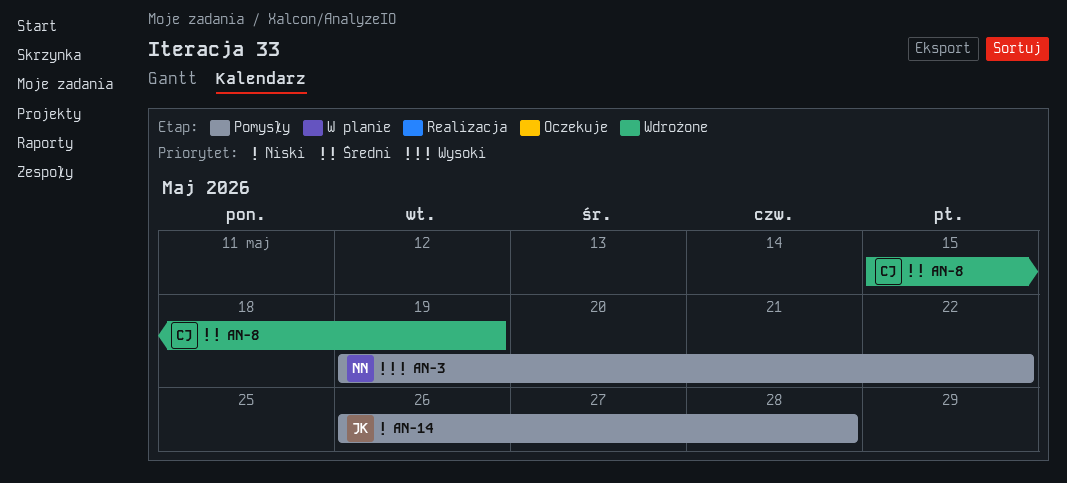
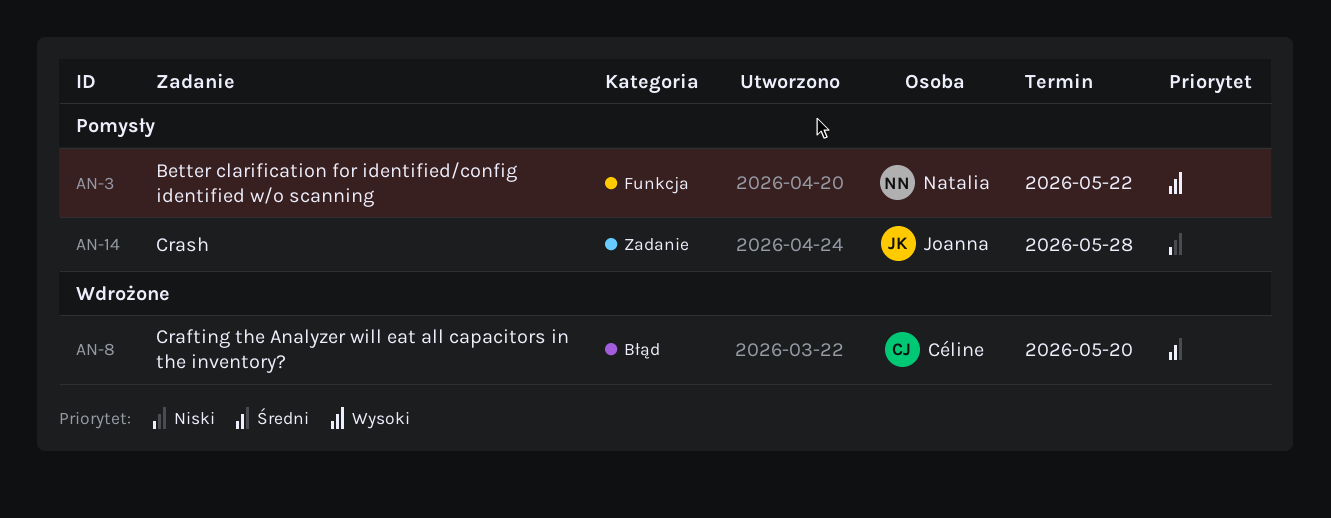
AN-8, due: May 19 -> May 20

